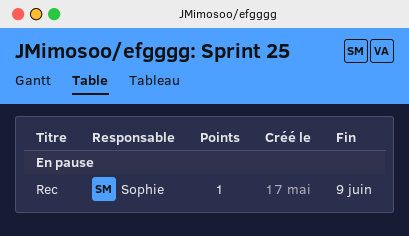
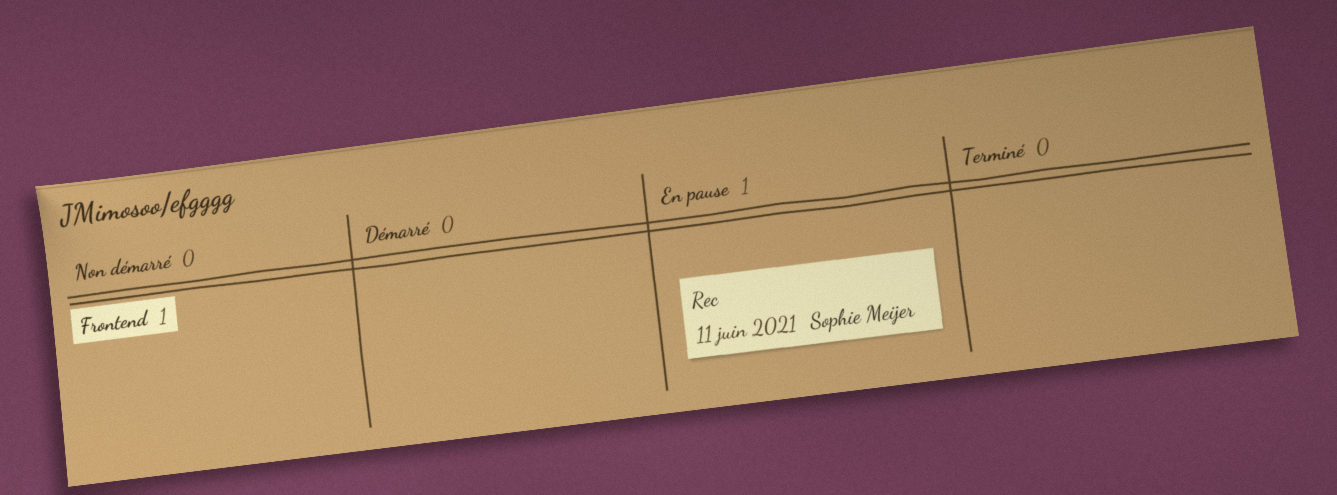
Rec, due: Jun 9 -> Jun 11

